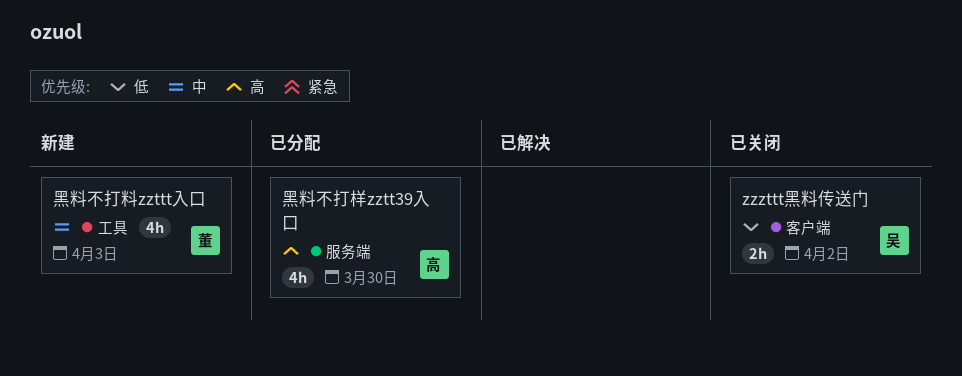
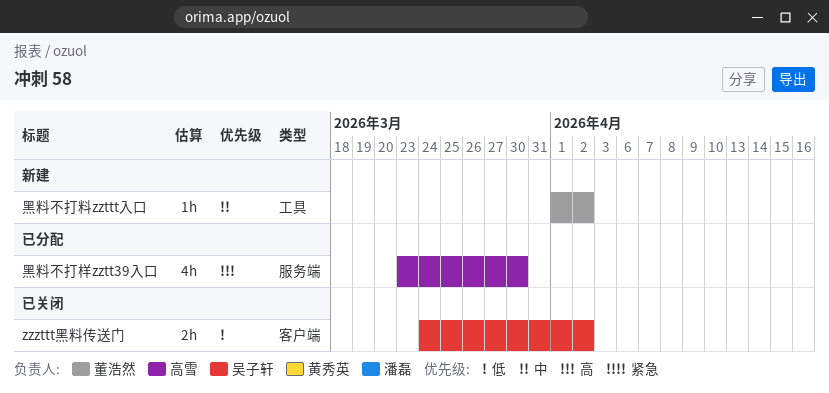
黑料不打料zzttt入口, estimate: 4h -> 1h
黑料不打料zzttt入口, due: Apr 3 -> Apr 2

